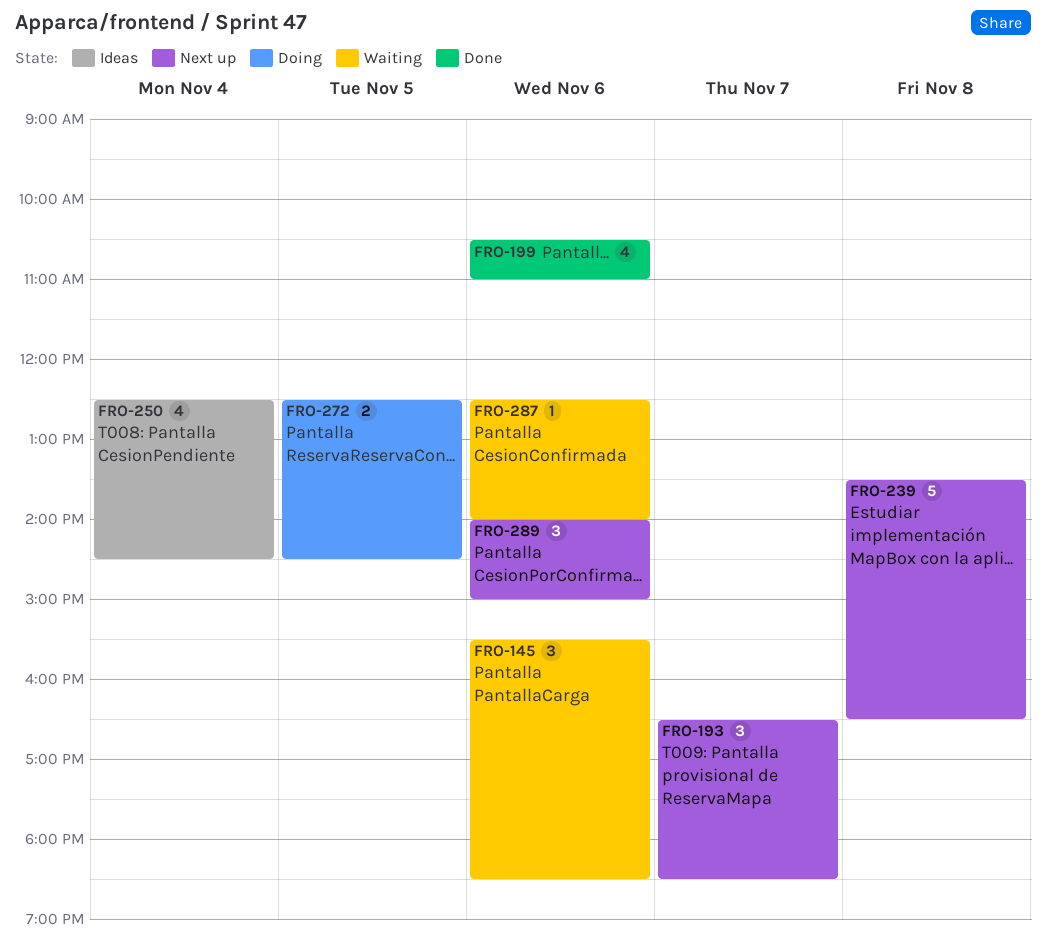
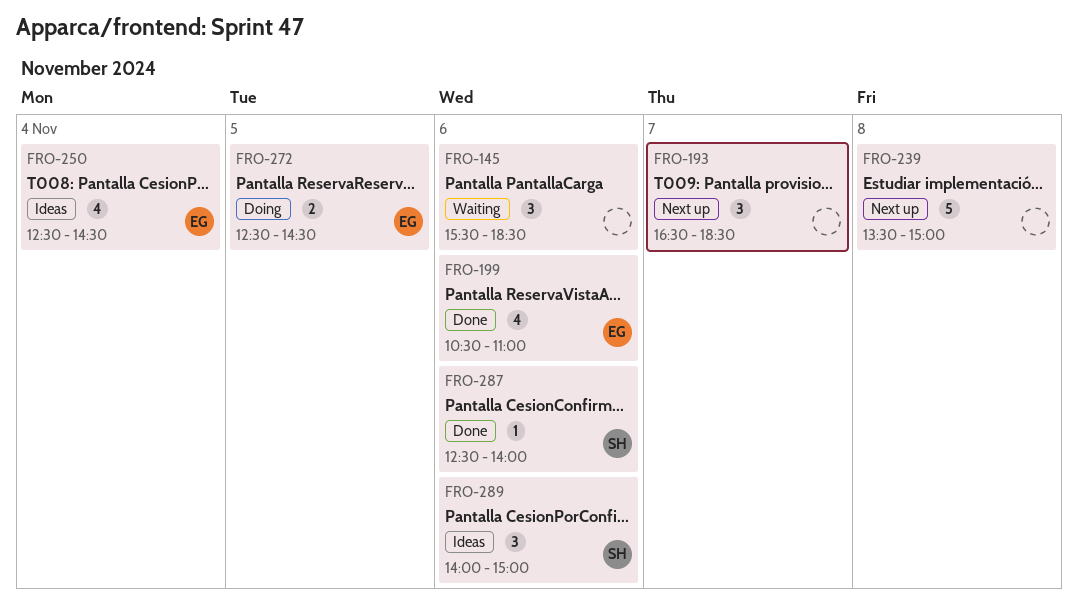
FRO-239, ends: 16:30 -> 15:00
FRO-287, status: Waiting -> Done
FRO-289, status: Next up -> Ideas

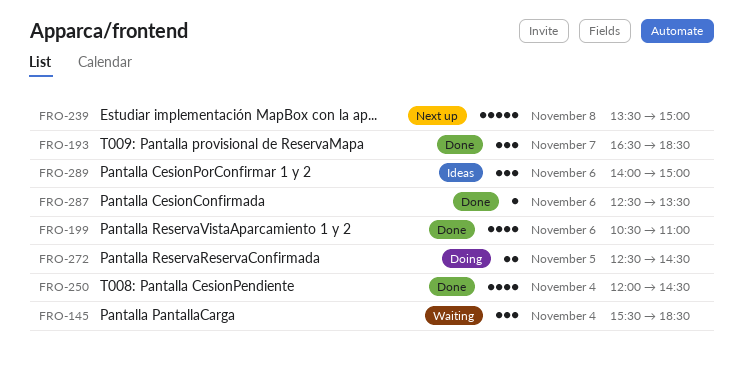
FRO-145, day: Nov 6 -> Nov 4
FRO-193, status: Next up -> Done
FRO-250, status: Ideas -> Done
FRO-250, begins: 12:30 -> 12:00
FRO-287, ends: 14:00 -> 13:30

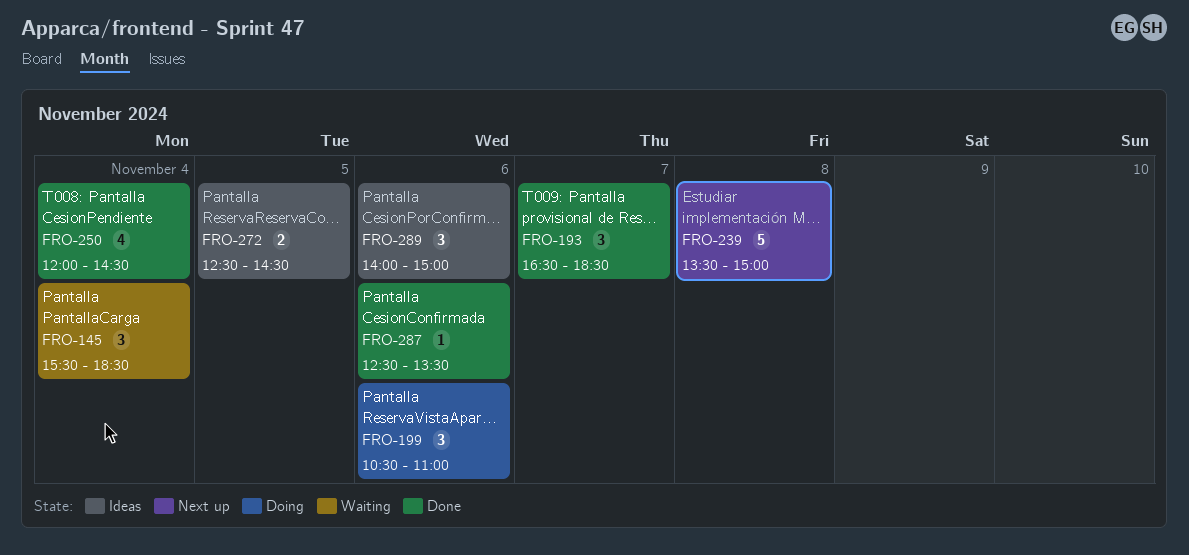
FRO-199, status: Done -> Doing
FRO-199, estimate: 4 -> 3
FRO-272, status: Doing -> Ideas

